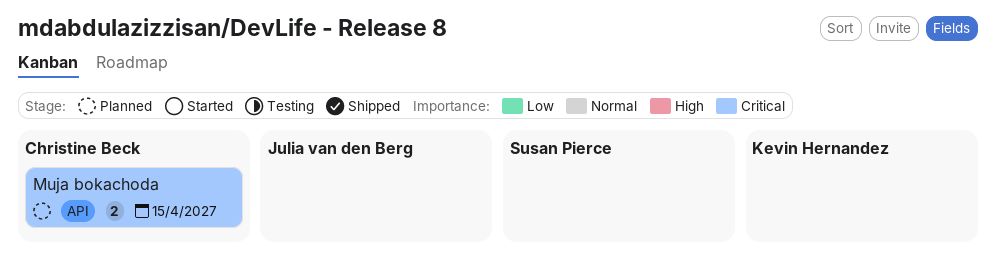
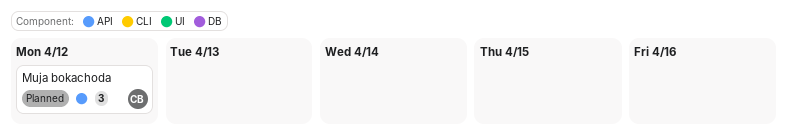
Muja bokachoda, estimate: 2 -> 3
Muja bokachoda, due: Apr 15 -> Apr 12

